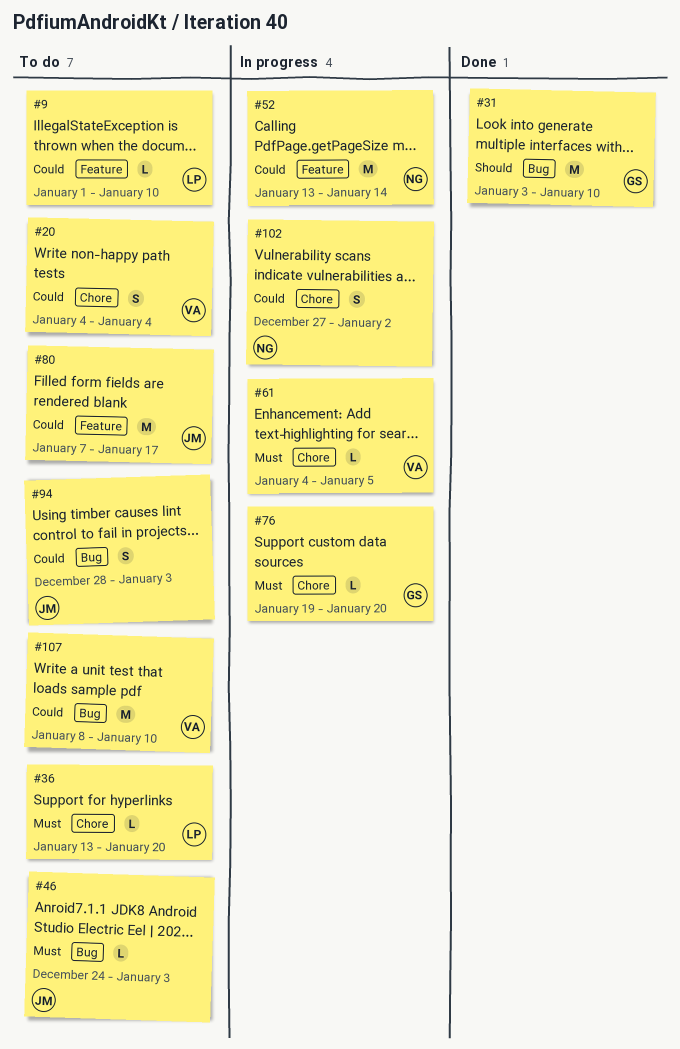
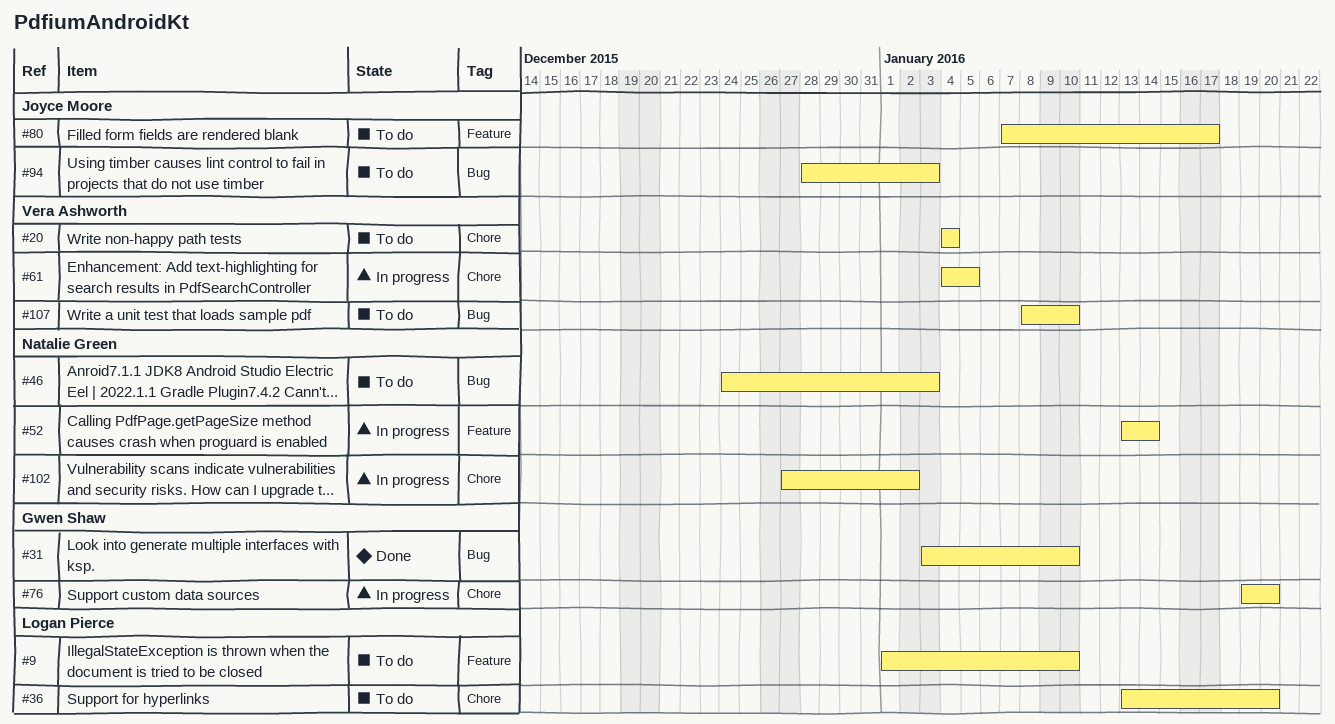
#46, owner: Joyce Moore -> Natalie Green

